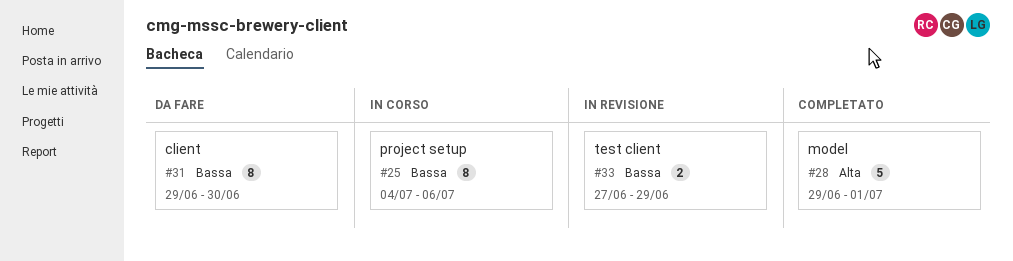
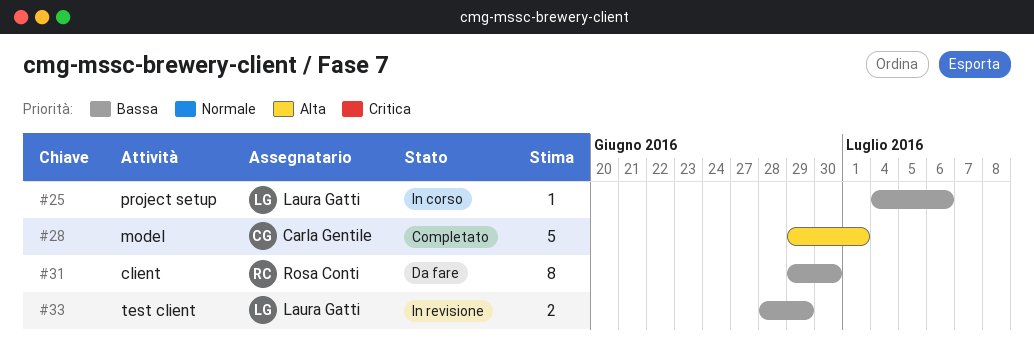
#25, estimate: 8 -> 1
#33, start: Jun 27 -> Jun 28

